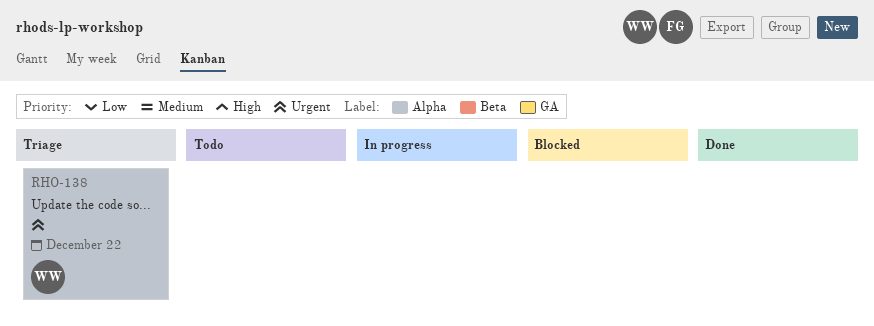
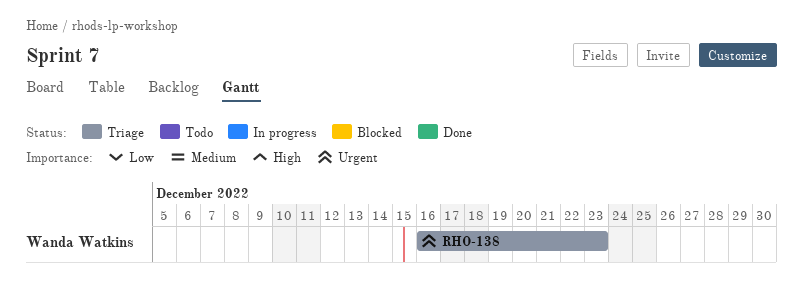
RHO-138, due: Dec 22 -> Dec 23

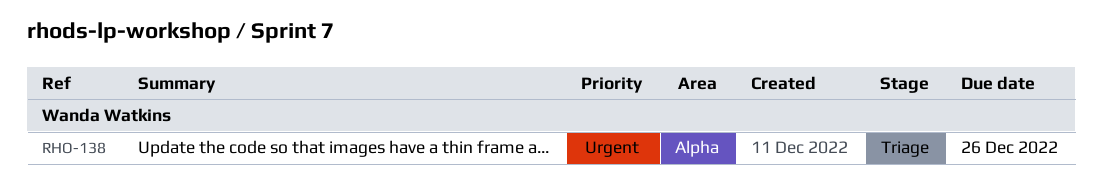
RHO-138, due: Dec 23 -> Dec 26

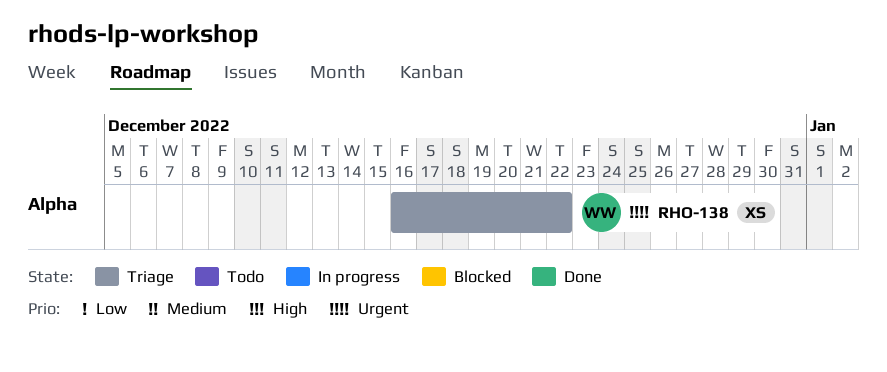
RHO-138, due: Dec 26 -> Dec 22

